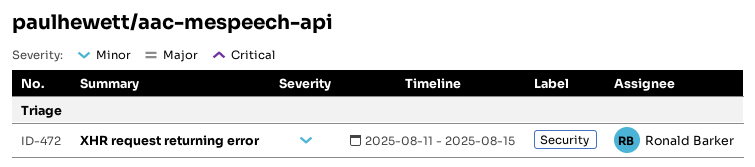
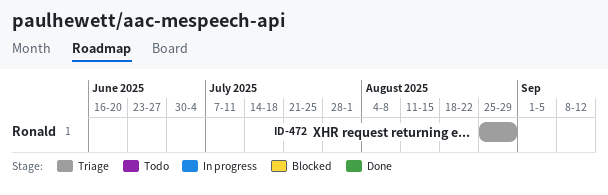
ID-472, start: Aug 11 -> Aug 25
ID-472, due: Aug 15 -> Aug 29

